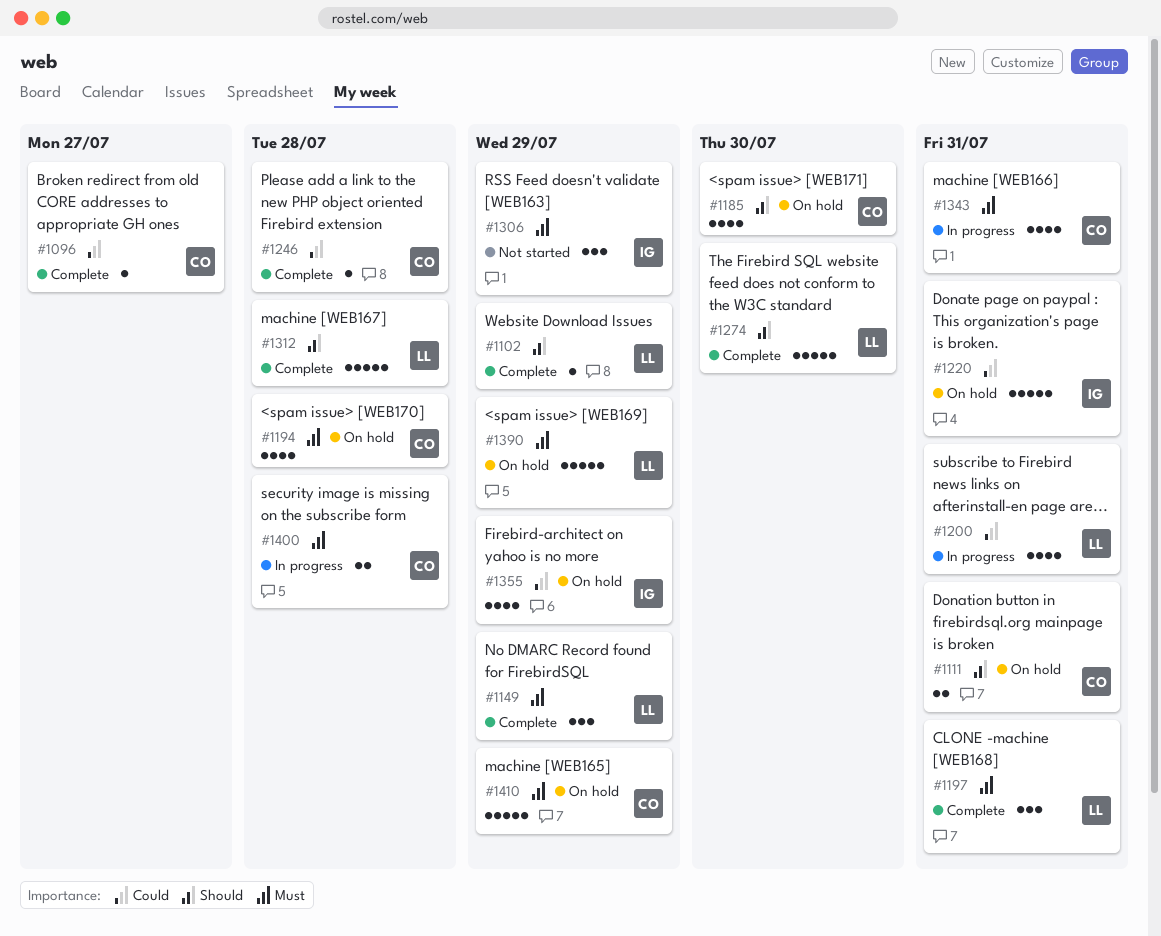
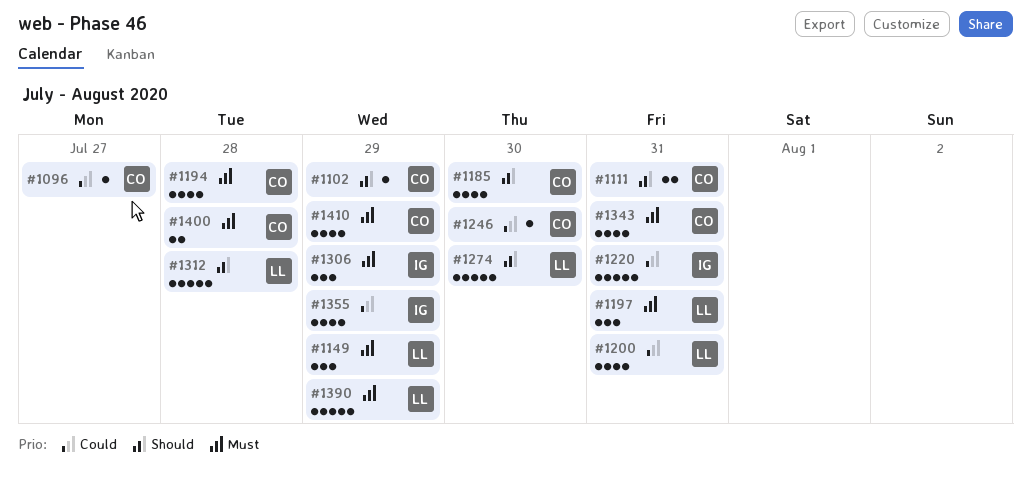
#1102, owner: LL -> CO
#1246, due: Jul 28 -> Jul 30
#1410, estimate: 5 -> 4

